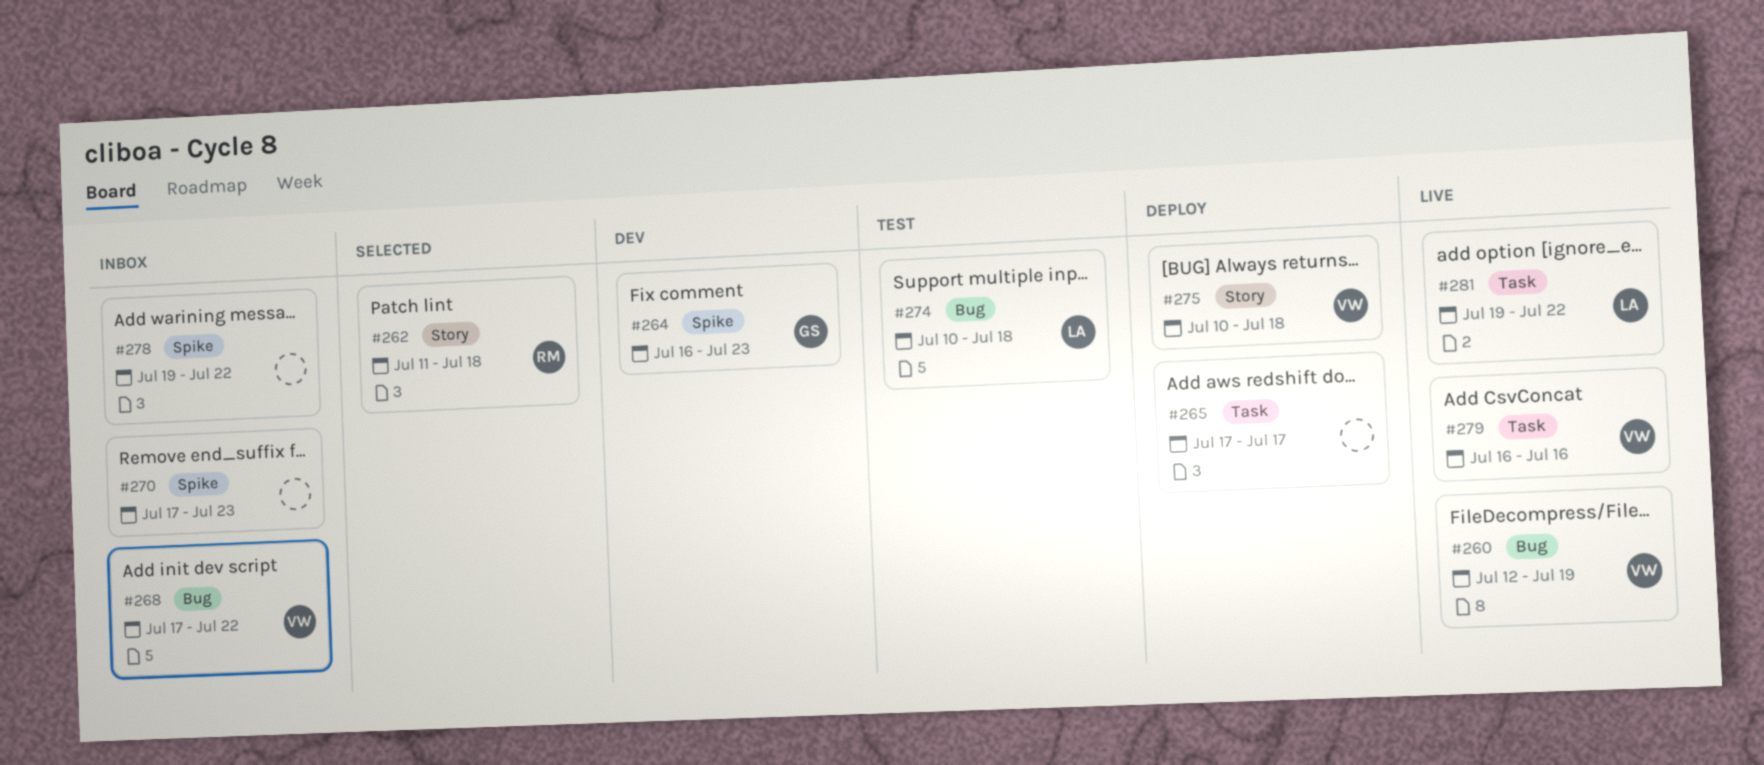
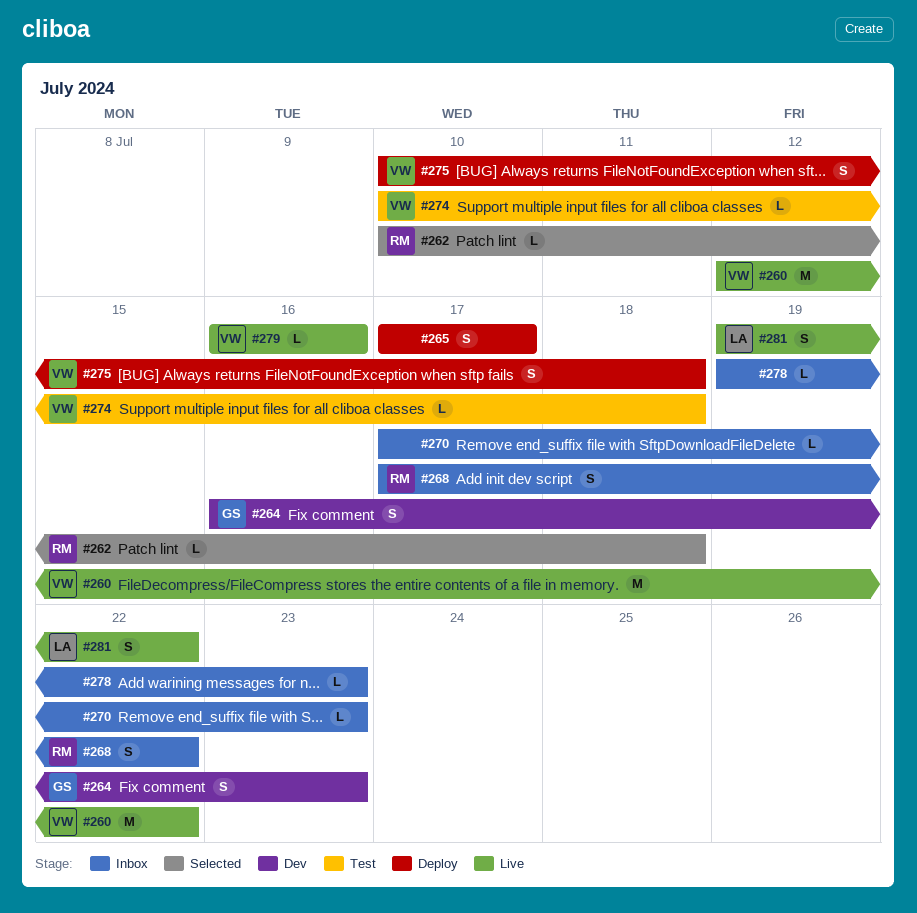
#260, due: Jul 19 -> Jul 22
#262, start: Jul 11 -> Jul 10
#268, owner: VW -> RM
#274, owner: LA -> VW
#278, due: Jul 22 -> Jul 23

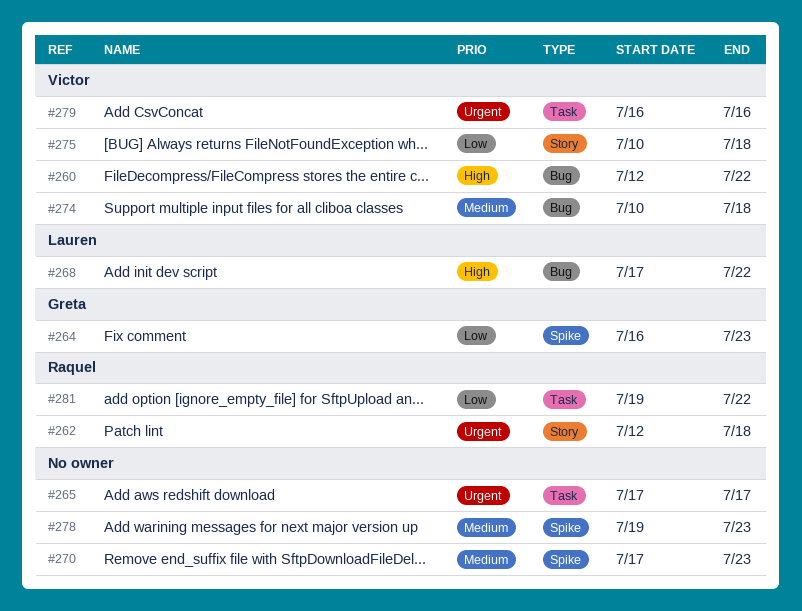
#262, start: Jul 10 -> Jul 12
#268, owner: Raquel -> Lauren
#281, owner: Lauren -> Raquel

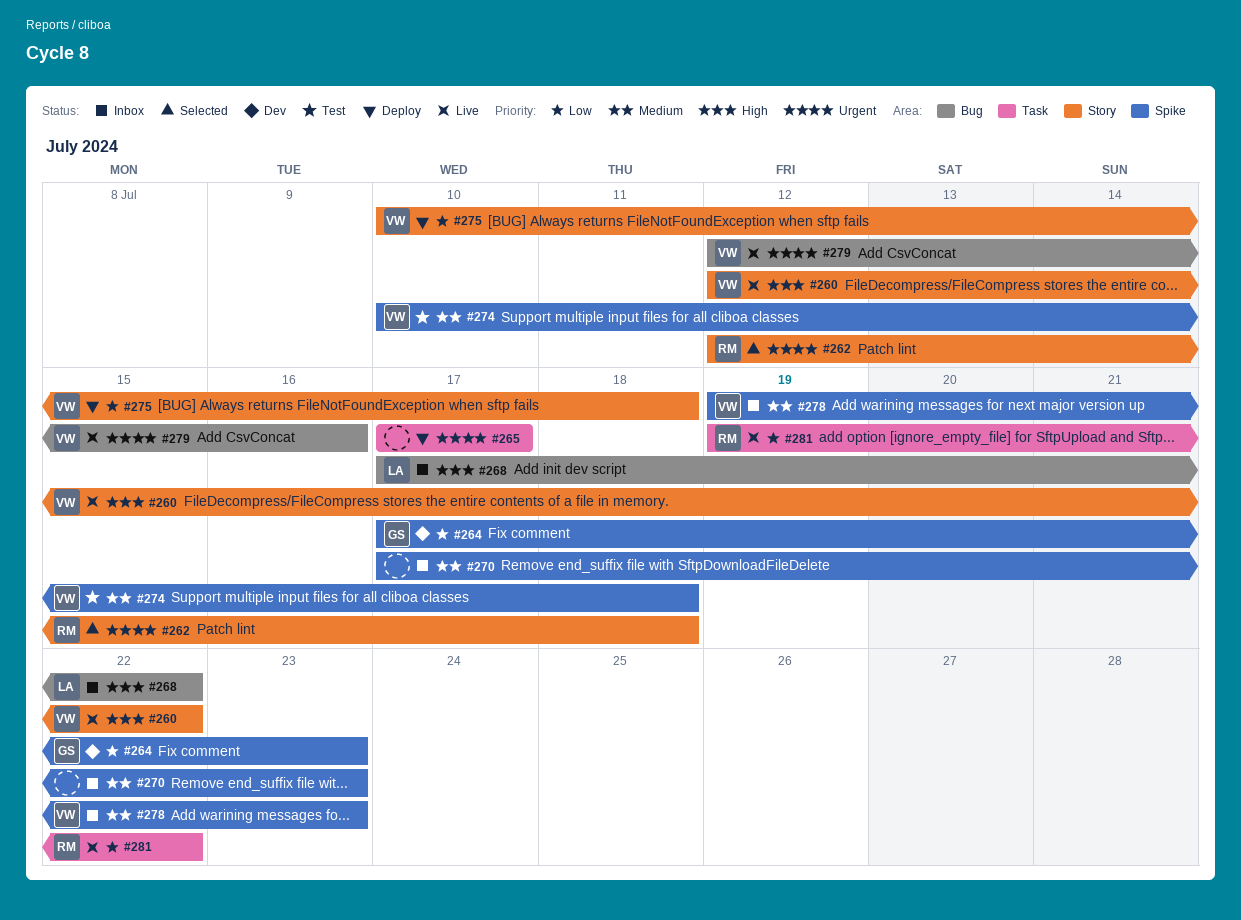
#260, label: Bug -> Story
#264, start: Jul 16 -> Jul 17
#274, label: Bug -> Spike
#278, owner: none -> Victor
#279, label: Task -> Bug
#279, start: Jul 16 -> Jul 12

